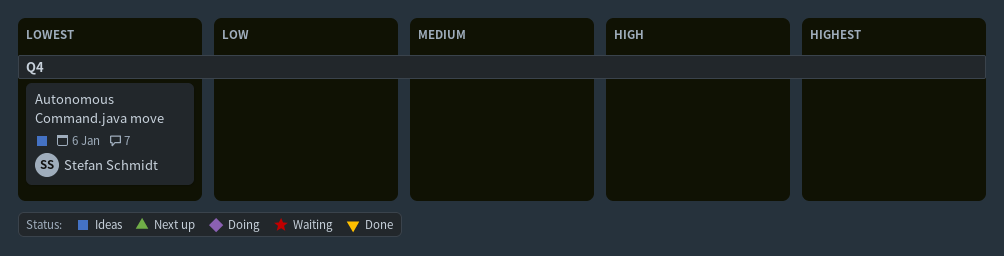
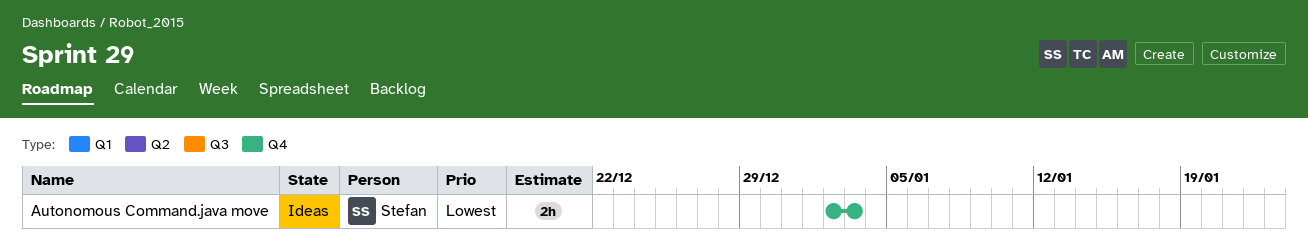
Autonomous Command.java move, due: Jan 6 -> Jan 3

